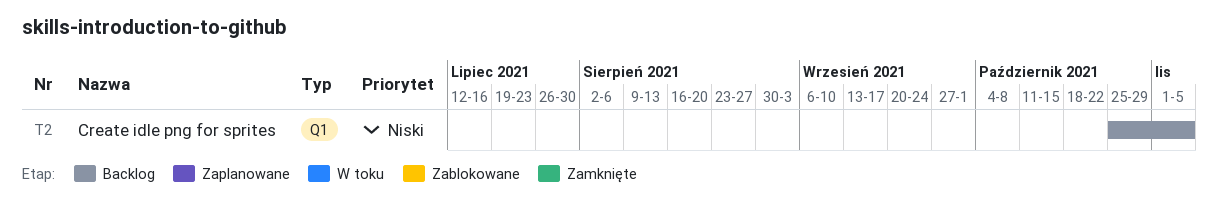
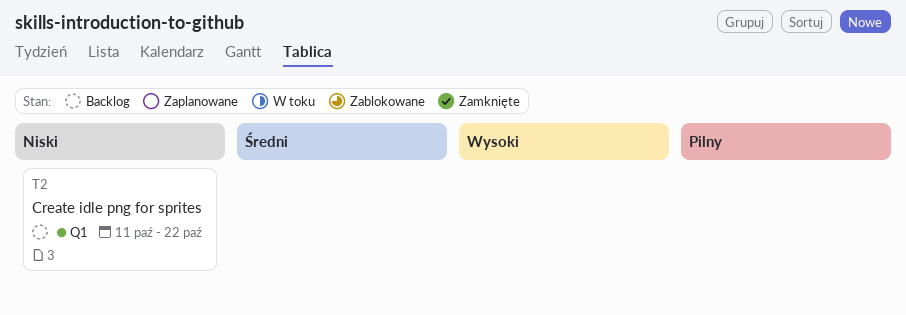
T2, start: Oct 25 -> Oct 11
T2, due: Nov 5 -> Oct 22

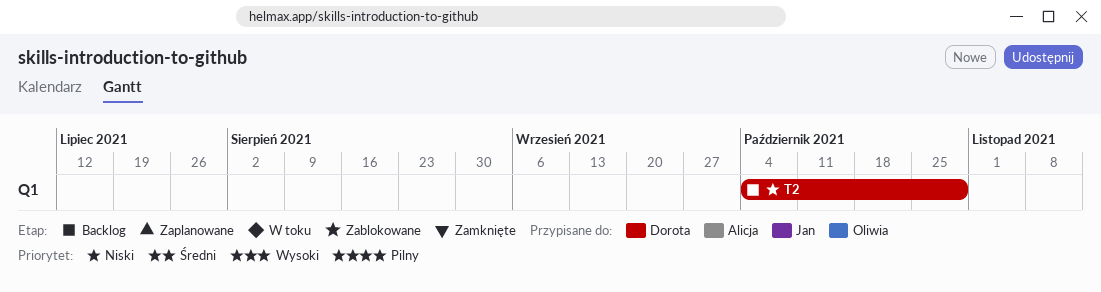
T2, start: Oct 11 -> Oct 4
T2, due: Oct 22 -> Oct 29

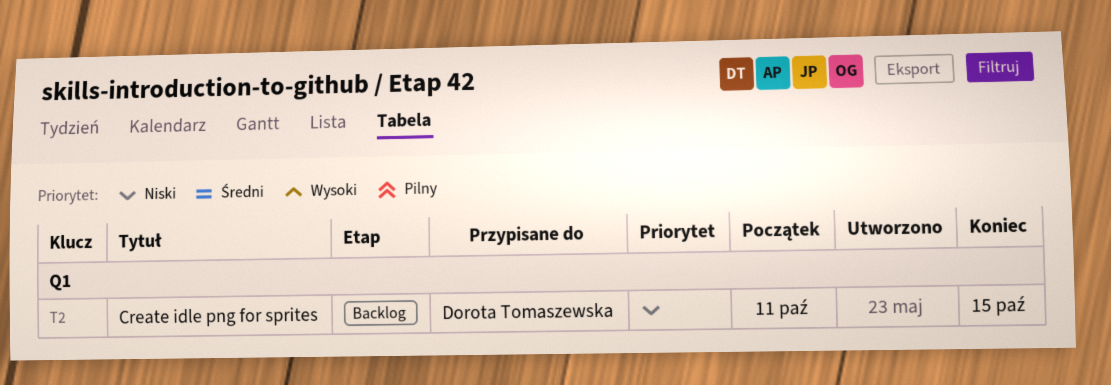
T2, start: Oct 4 -> Oct 11
T2, due: Oct 29 -> Oct 15

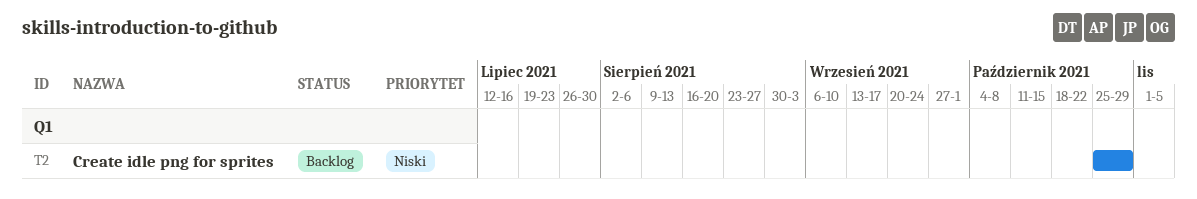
T2, start: Oct 11 -> Oct 25
T2, due: Oct 15 -> Oct 29

